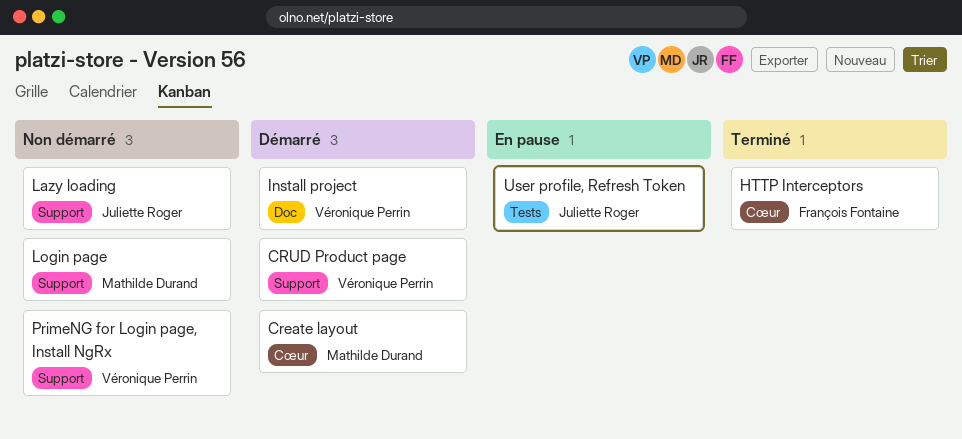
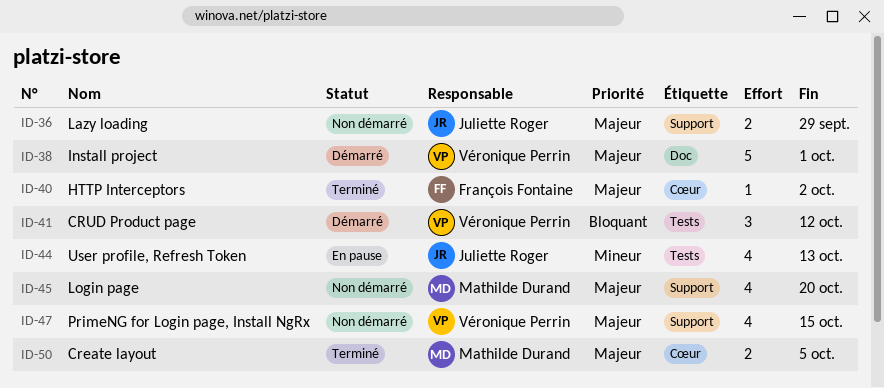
Create layout, status: Démarré -> Terminé
CRUD Product page, label: Support -> Tests

